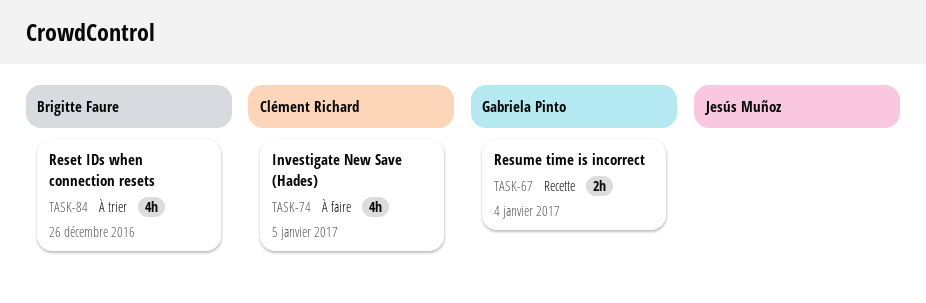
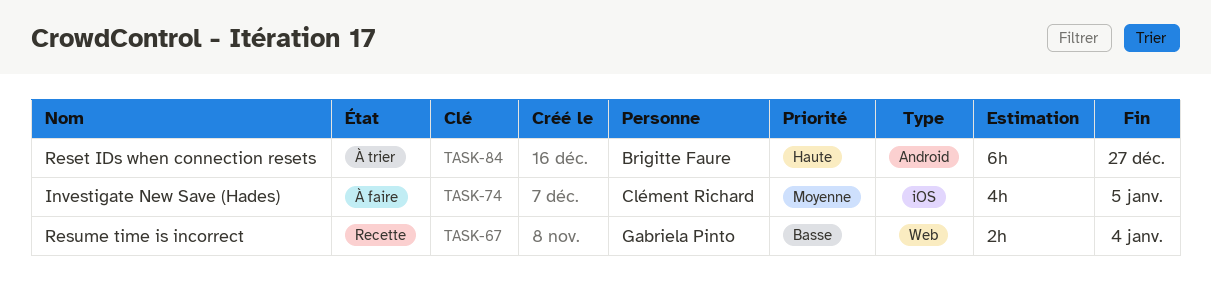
TASK-84, estimate: 4h -> 6h
TASK-84, due: Dec 26 -> Dec 27

